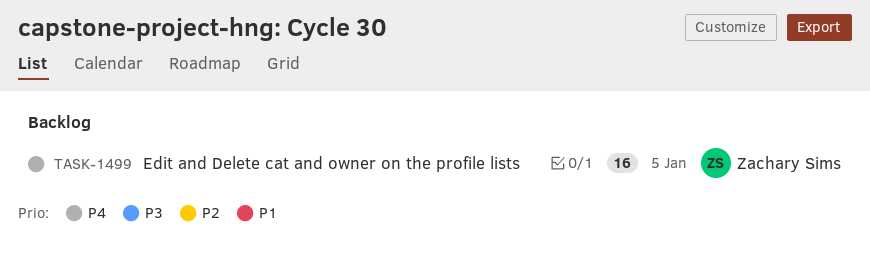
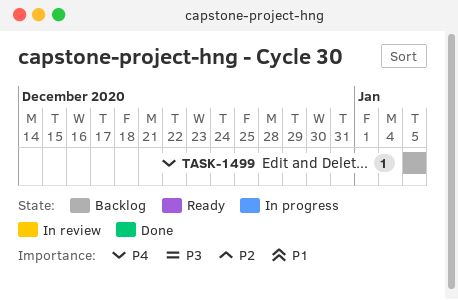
TASK-1499, estimate: 16 -> 1

